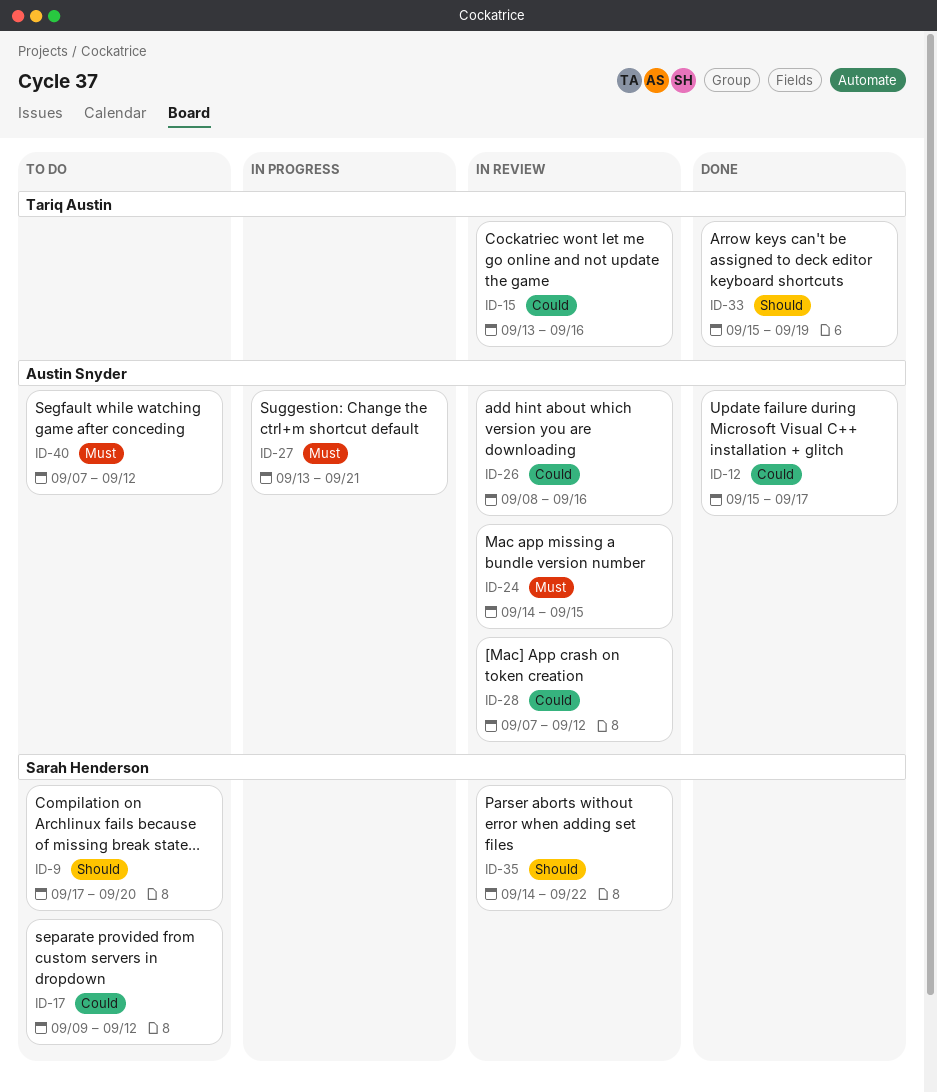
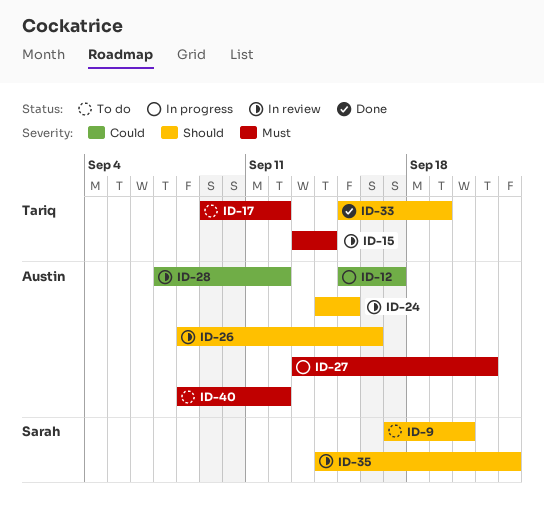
ID-12, status: Done -> In progress
ID-15, priority: Could -> Must
ID-15, due: Sep 16 -> Sep 14
ID-17, owner: Sarah Henderson -> Tariq Austin
ID-17, priority: Could -> Must
ID-24, priority: Must -> Should
ID-26, priority: Could -> Should
ID-40, start: Sep 7 -> Sep 8

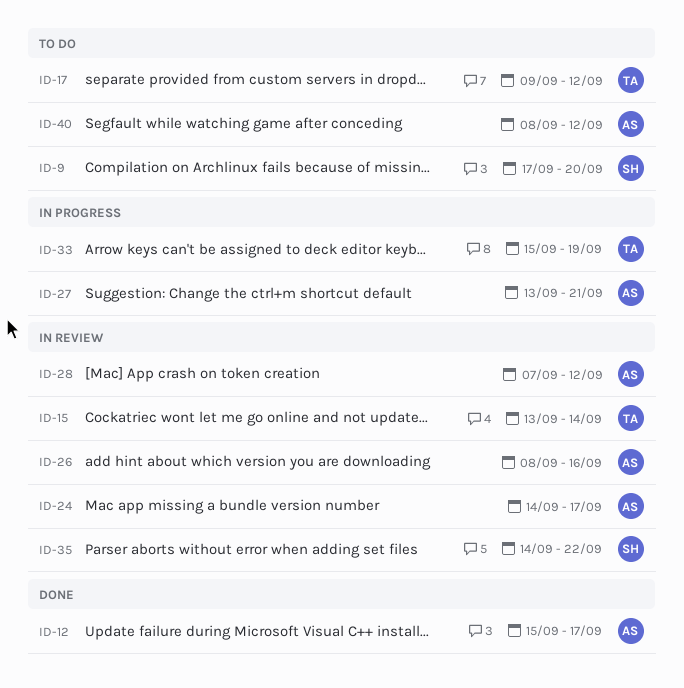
ID-12, status: In progress -> Done
ID-24, due: Sep 15 -> Sep 17
ID-33, status: Done -> In progress

